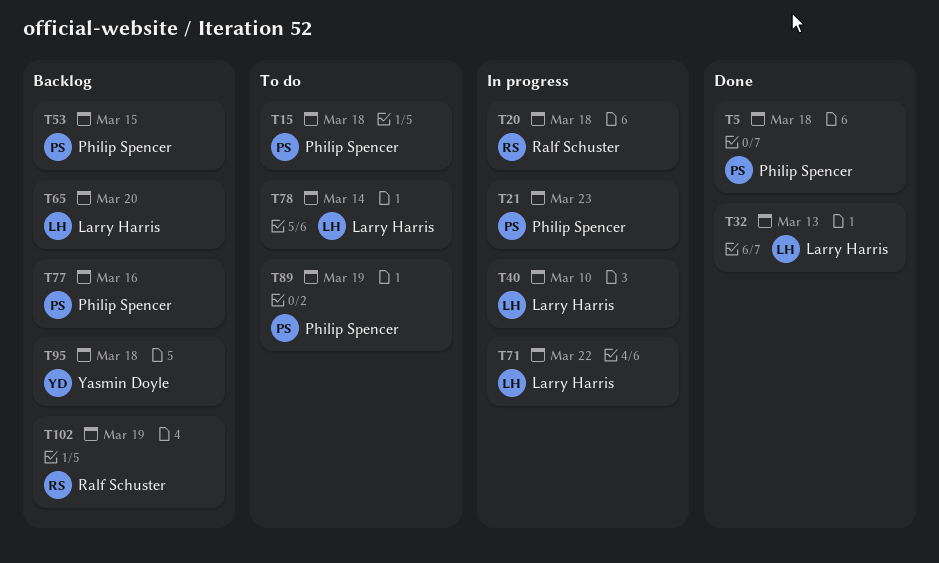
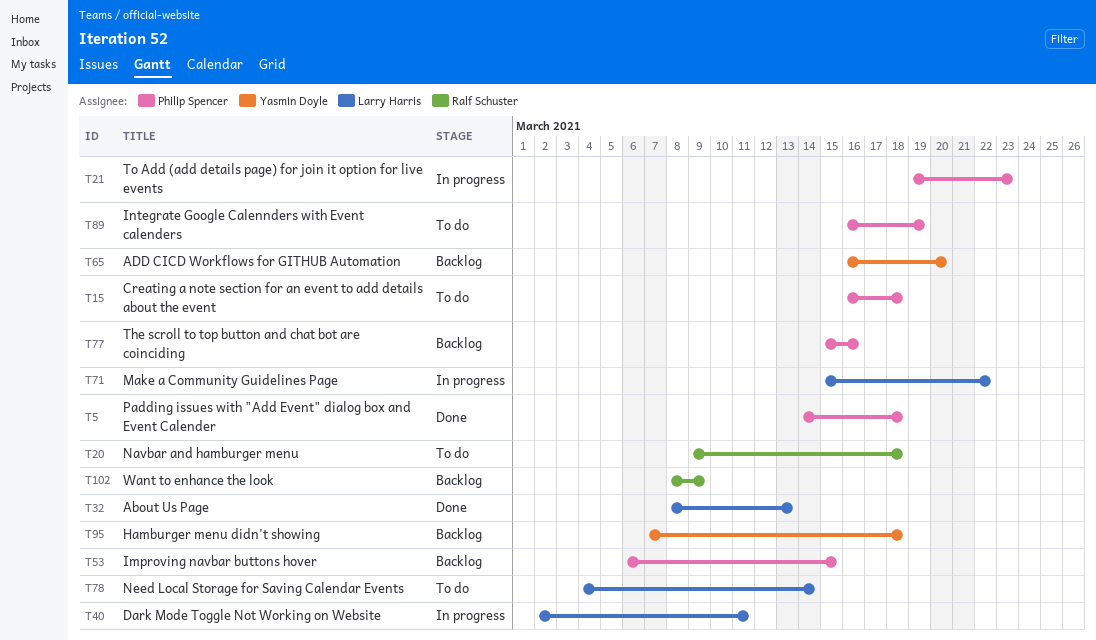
T20, status: In progress -> To do
T40, due: Mar 10 -> Mar 11
T65, owner: Larry Harris -> Yasmin Doyle
T102, due: Mar 19 -> Mar 9

